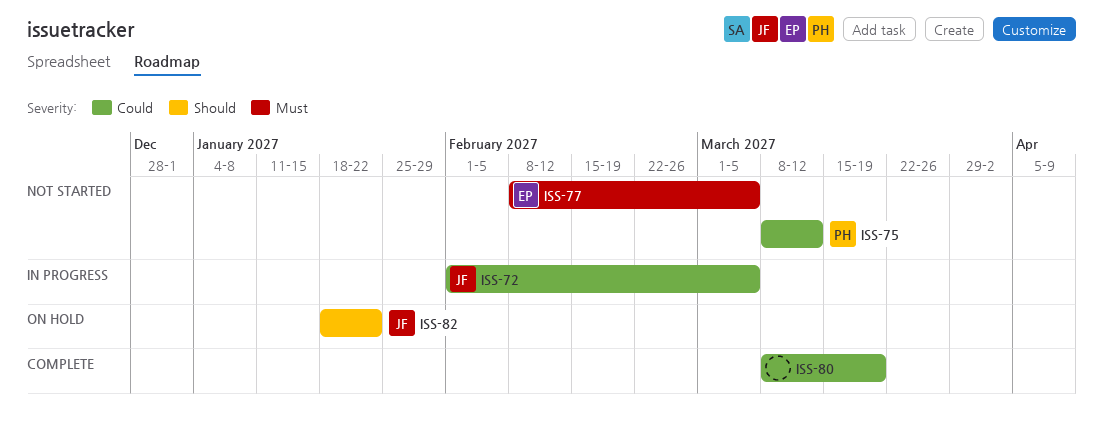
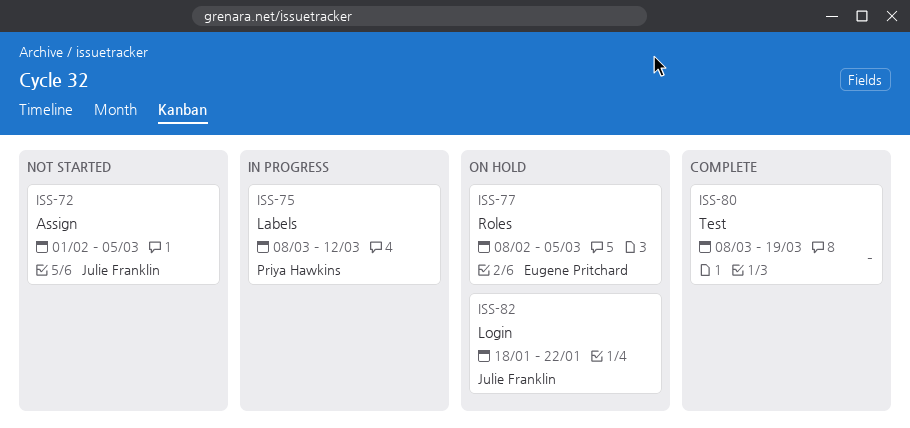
ISS-72, status: In progress -> Not started
ISS-75, status: Not started -> In progress
ISS-77, status: Not started -> On hold

